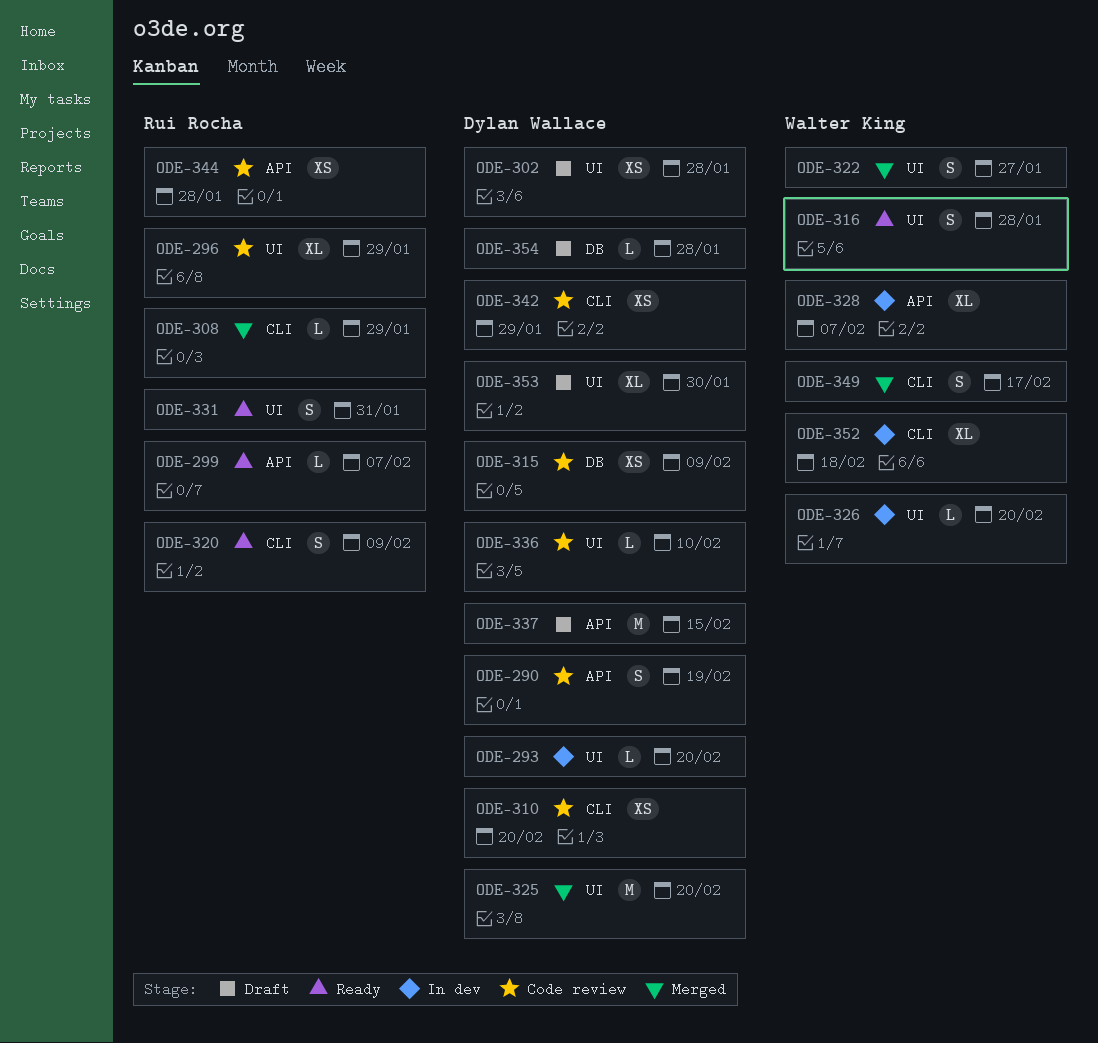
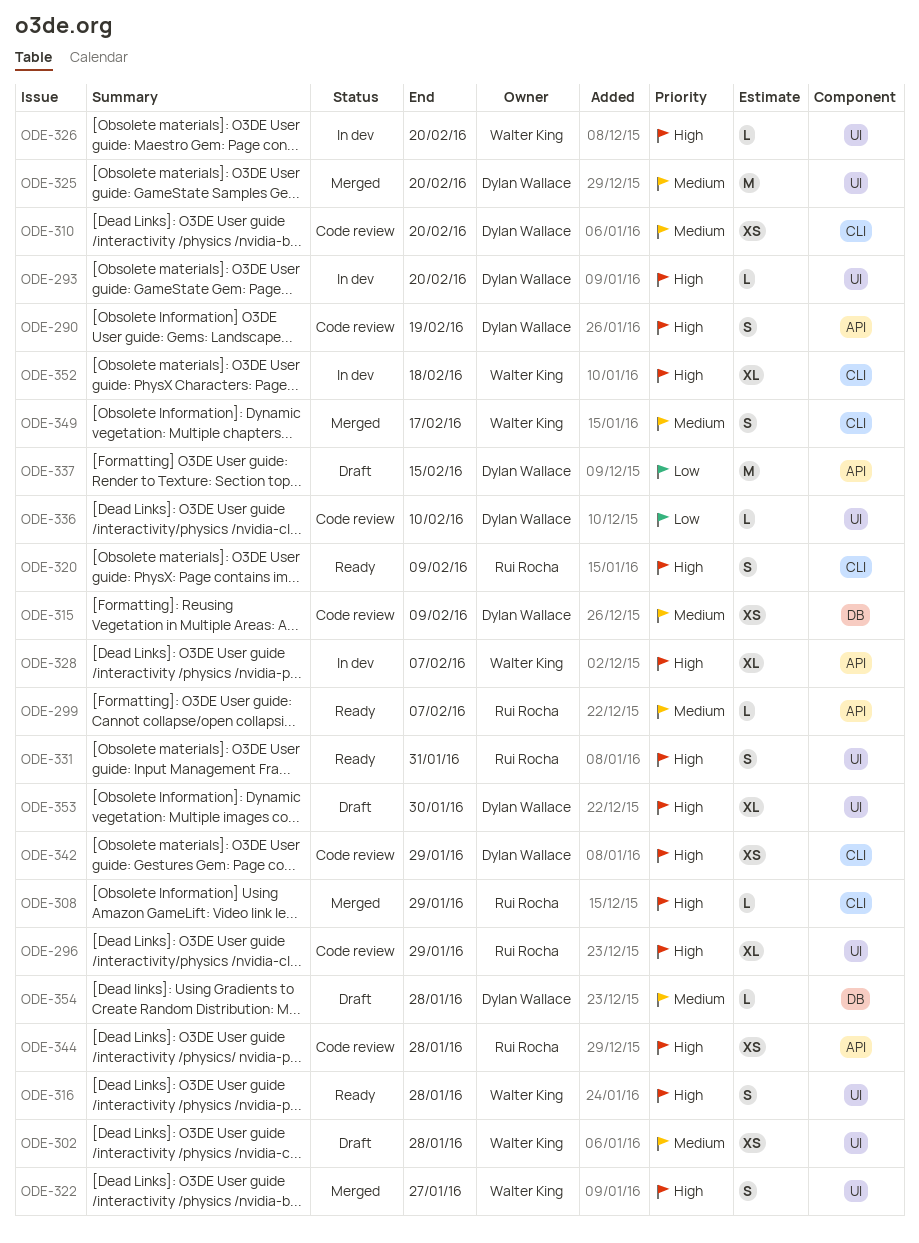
ODE-302, owner: Dylan Wallace -> Walter King

